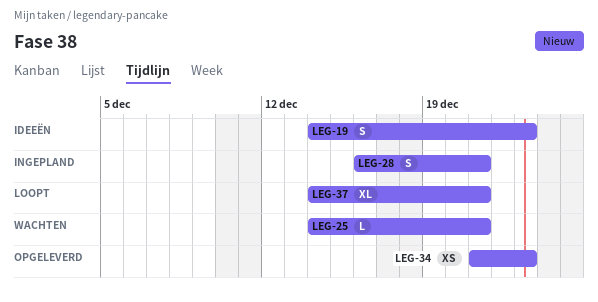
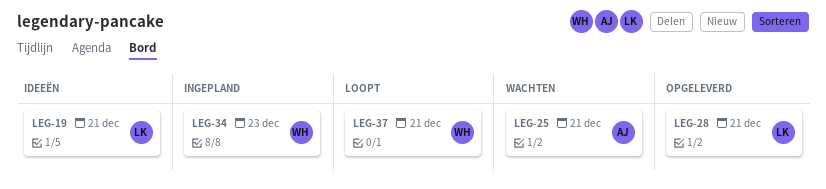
LEG-19, due: Dec 23 -> Dec 21
LEG-28, status: Ingepland -> Opgeleverd
LEG-34, status: Opgeleverd -> Ingepland

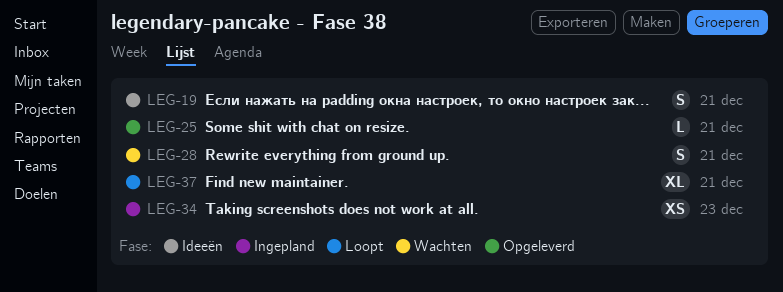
LEG-25, status: Wachten -> Opgeleverd
LEG-28, status: Opgeleverd -> Wachten

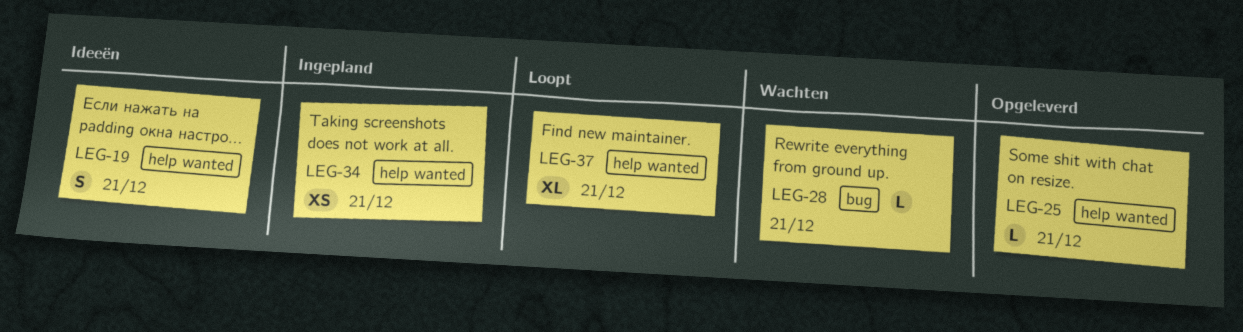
LEG-28, estimate: S -> L
LEG-34, due: Dec 23 -> Dec 21

